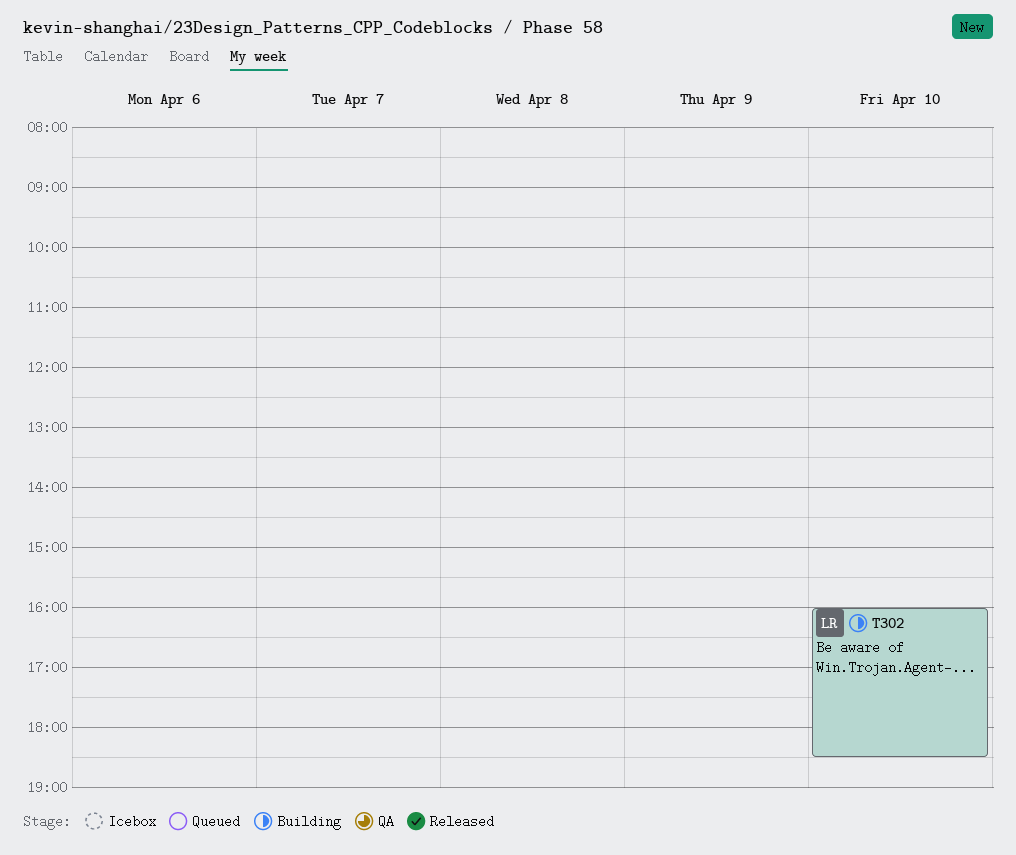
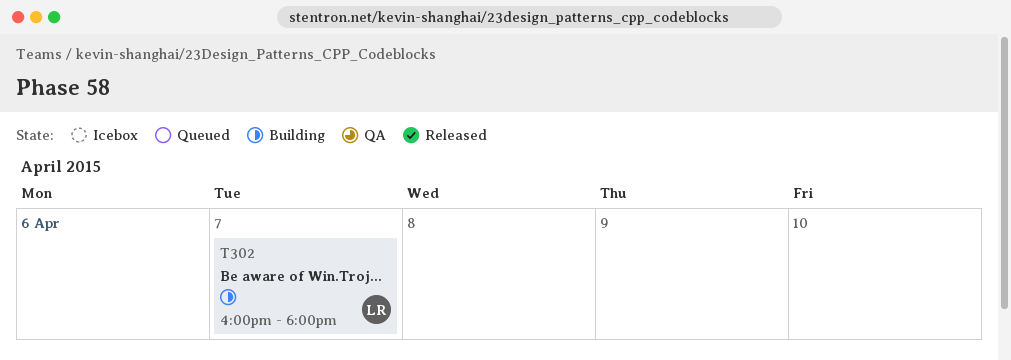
T302, day: Apr 10 -> Apr 7
T302, ends: 18:30 -> 18:00

